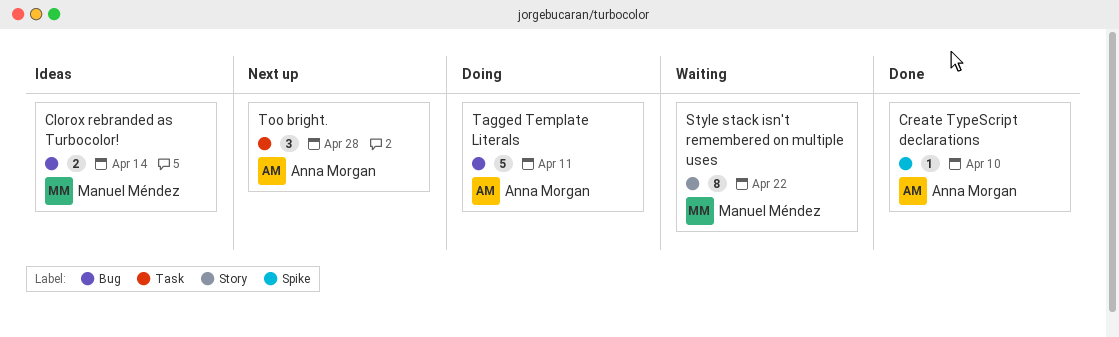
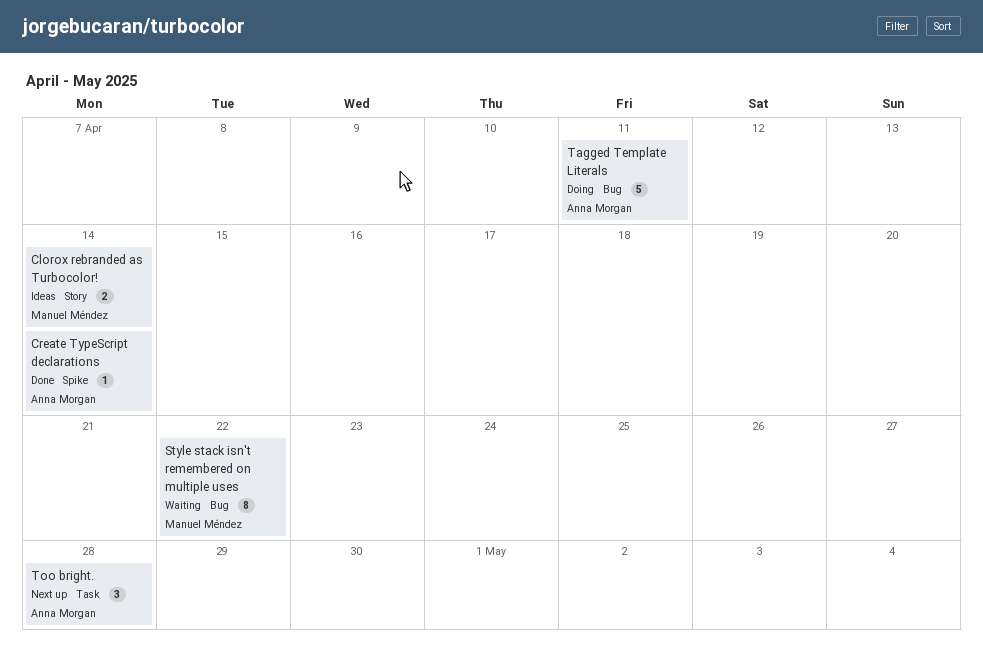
Clorox rebranded as Turbocolor!, label: Bug -> Story
Create TypeScript declarations, due: Apr 10 -> Apr 14
Style stack isn't remembered on multiple uses, label: Story -> Bug

